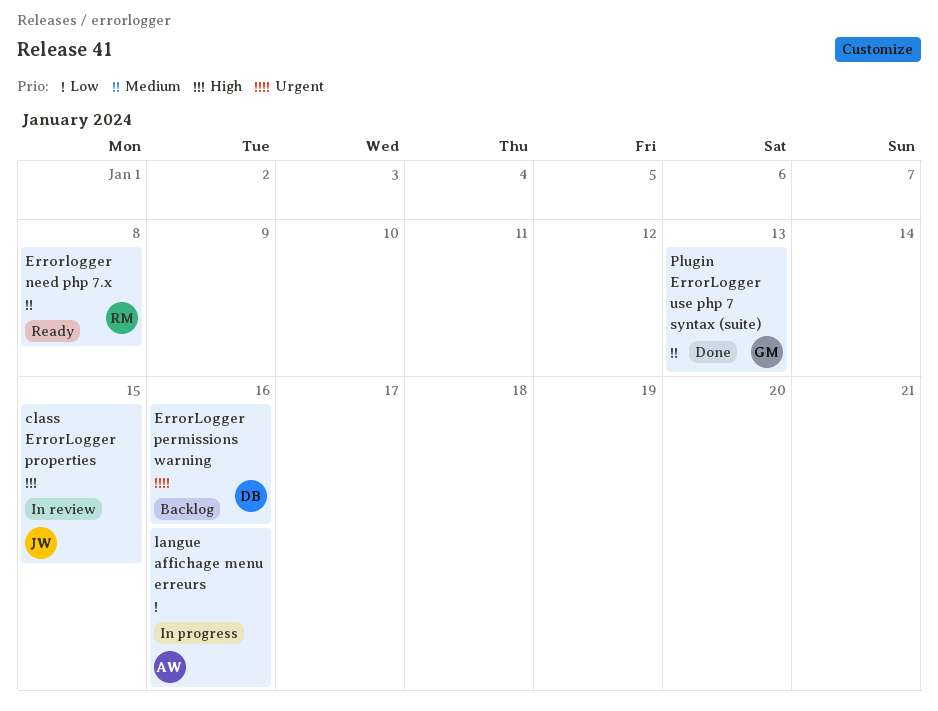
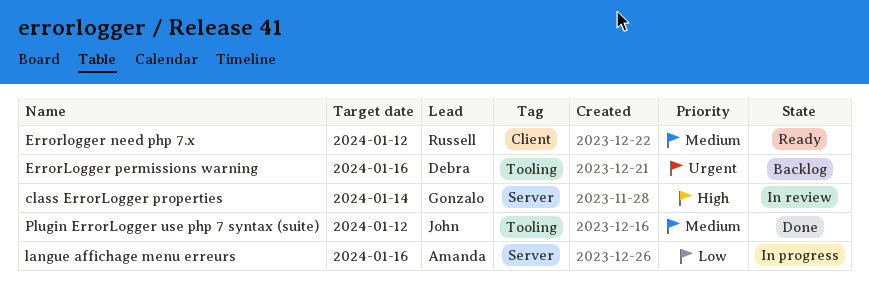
class ErrorLogger properties, owner: John -> Gonzalo
class ErrorLogger properties, due: Jan 15 -> Jan 14
Errorlogger need php 7.x, due: Jan 8 -> Jan 12
Plugin ErrorLogger use php 7 syntax (suite), owner: Gonzalo -> John
Plugin ErrorLogger use php 7 syntax (suite), due: Jan 13 -> Jan 12

